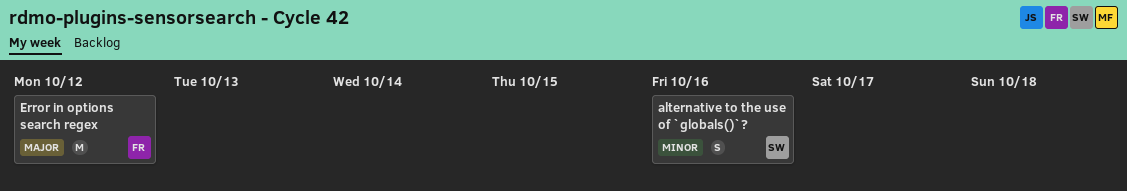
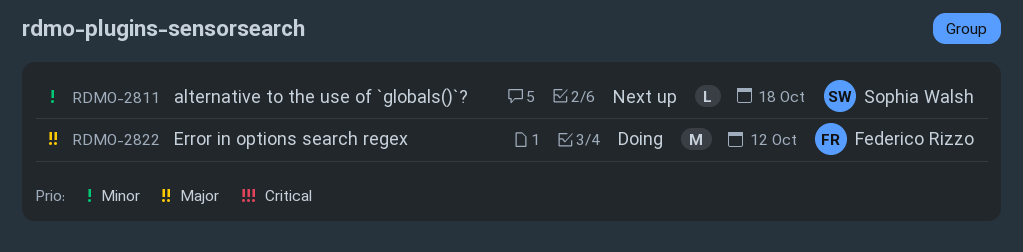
alternative to the use of `globals()`?, estimate: S -> L
alternative to the use of `globals()`?, due: Oct 16 -> Oct 18

